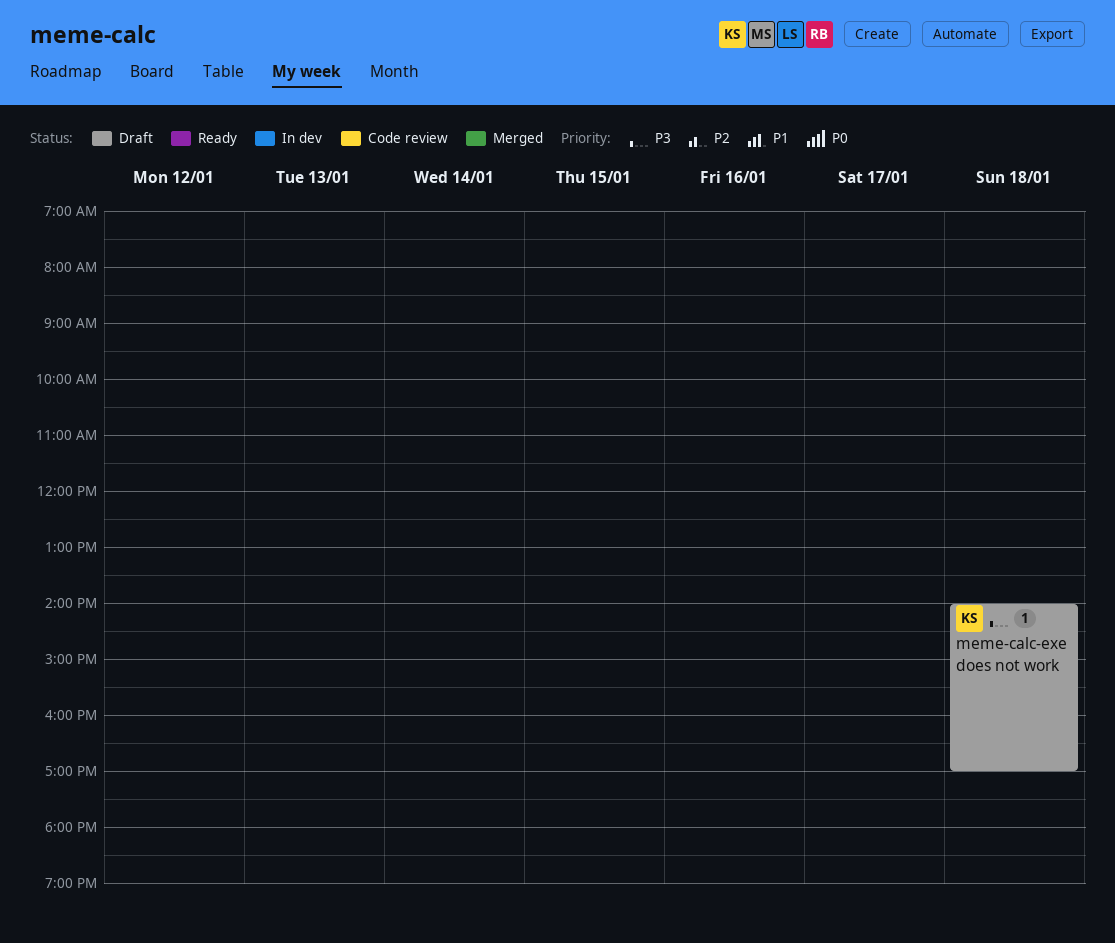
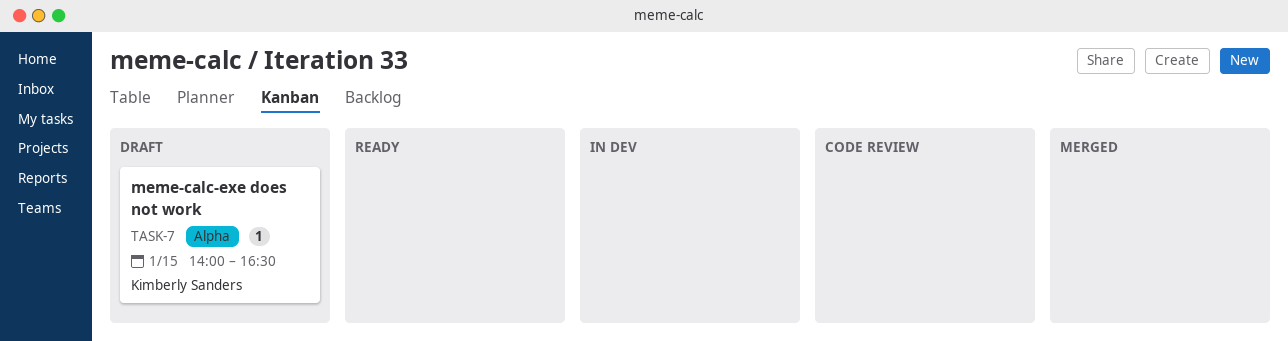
meme-calc-exe does not work, day: Jan 18 -> Jan 15
meme-calc-exe does not work, ends: 17:00 -> 16:30

